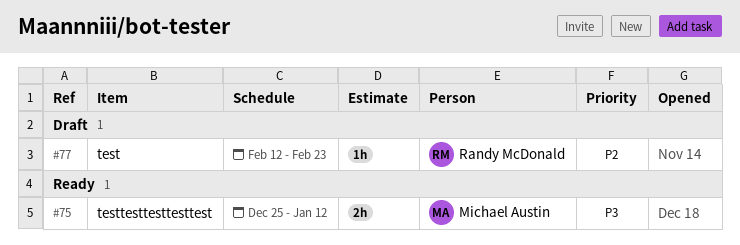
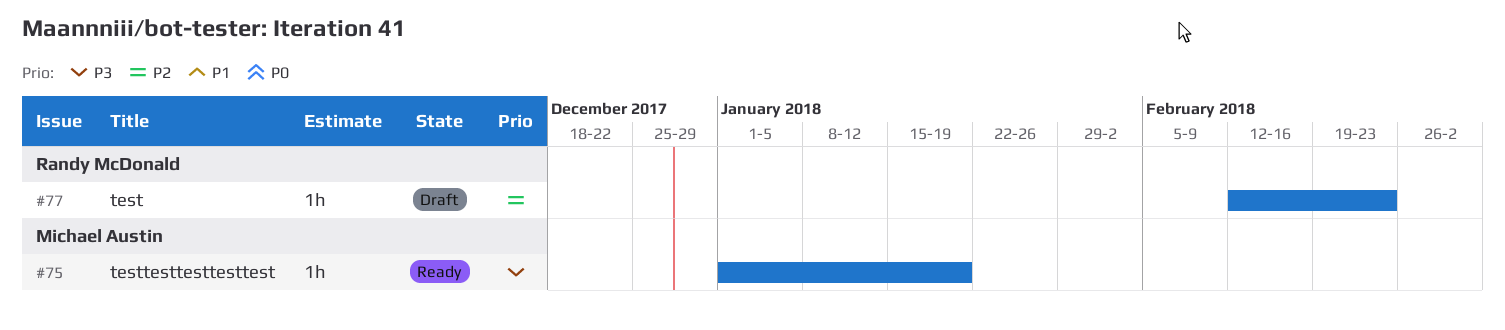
#75, estimate: 2h -> 1h
#75, start: Dec 25 -> Jan 1
#75, due: Jan 12 -> Jan 19

